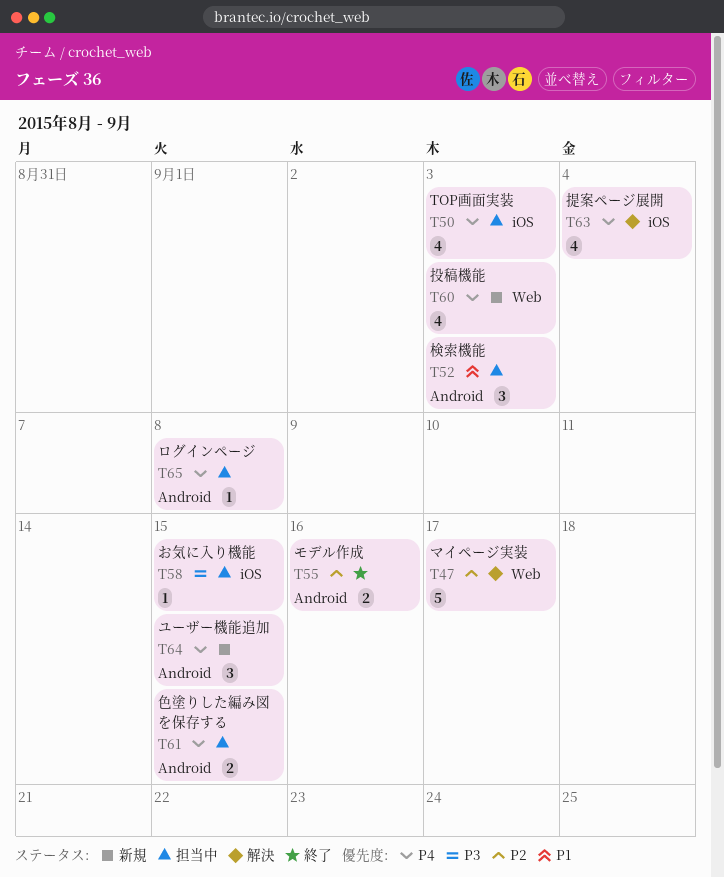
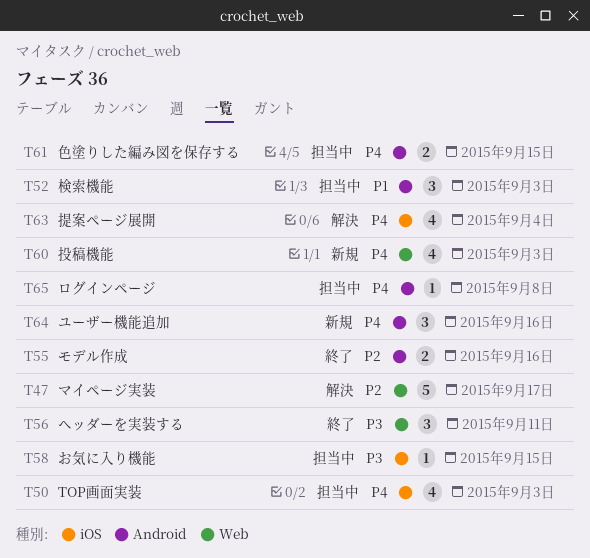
T56: none -> present
T64, due: Sep 15 -> Sep 16

